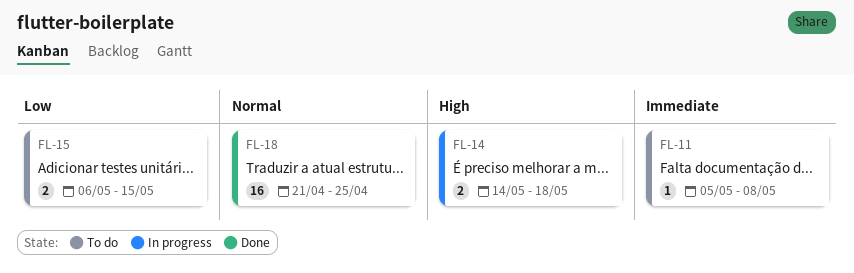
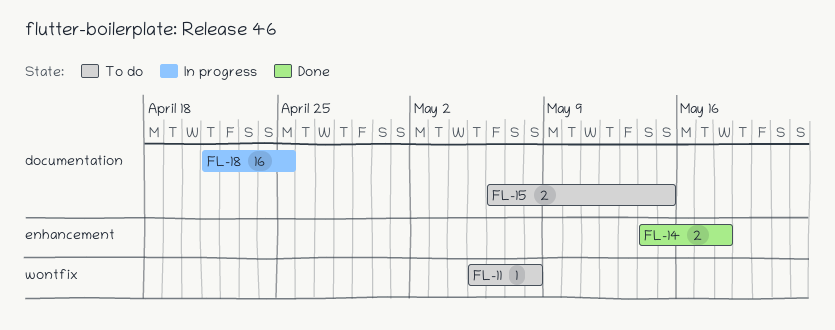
FL-14, status: In progress -> Done
FL-18, status: Done -> In progress

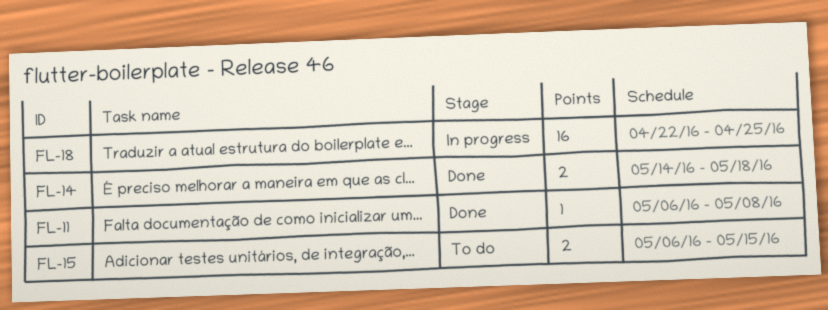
FL-11, status: To do -> Done
FL-11, start: May 5 -> May 6
FL-18, start: Apr 21 -> Apr 22

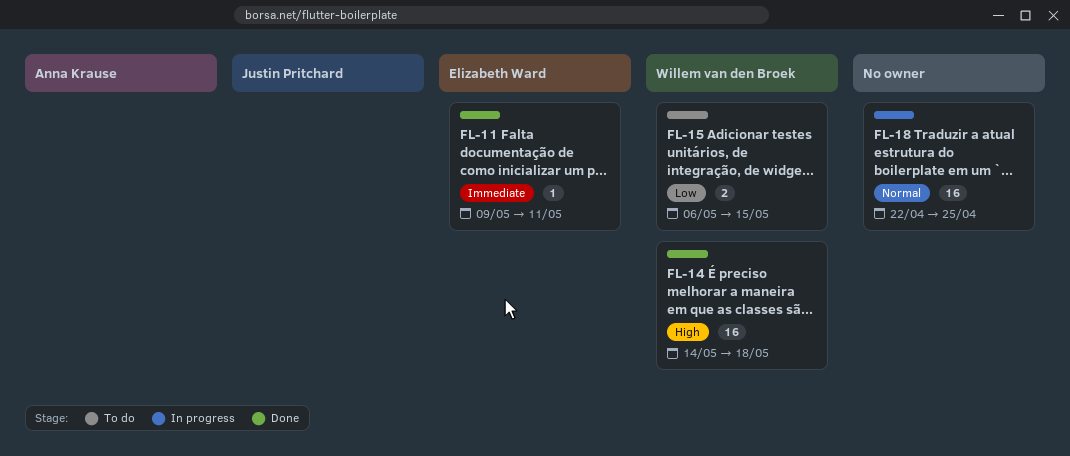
FL-11, start: May 6 -> May 9
FL-11, due: May 8 -> May 11
FL-14, estimate: 2 -> 16

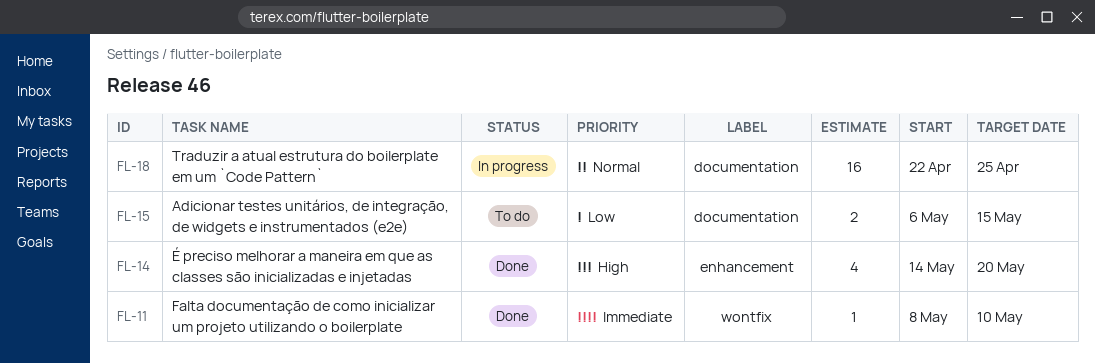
FL-11, start: May 9 -> May 8
FL-11, due: May 11 -> May 10
FL-14, estimate: 16 -> 4
FL-14, due: May 18 -> May 20

